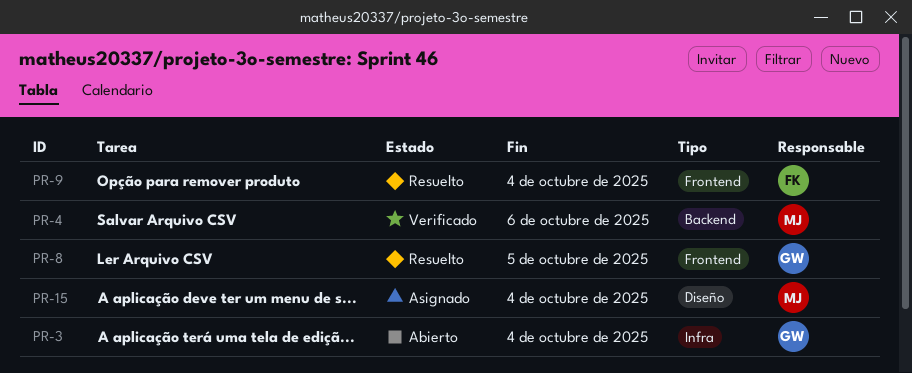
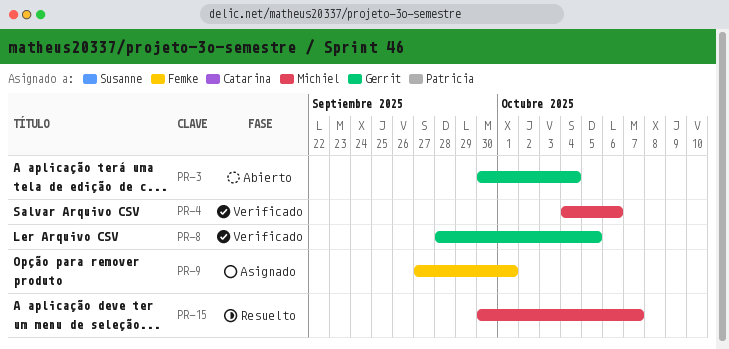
PR-8, status: Resuelto -> Verificado
PR-9, status: Resuelto -> Asignado
PR-9, due: Oct 4 -> Oct 1
PR-15, status: Asignado -> Resuelto
PR-15, due: Oct 4 -> Oct 7

